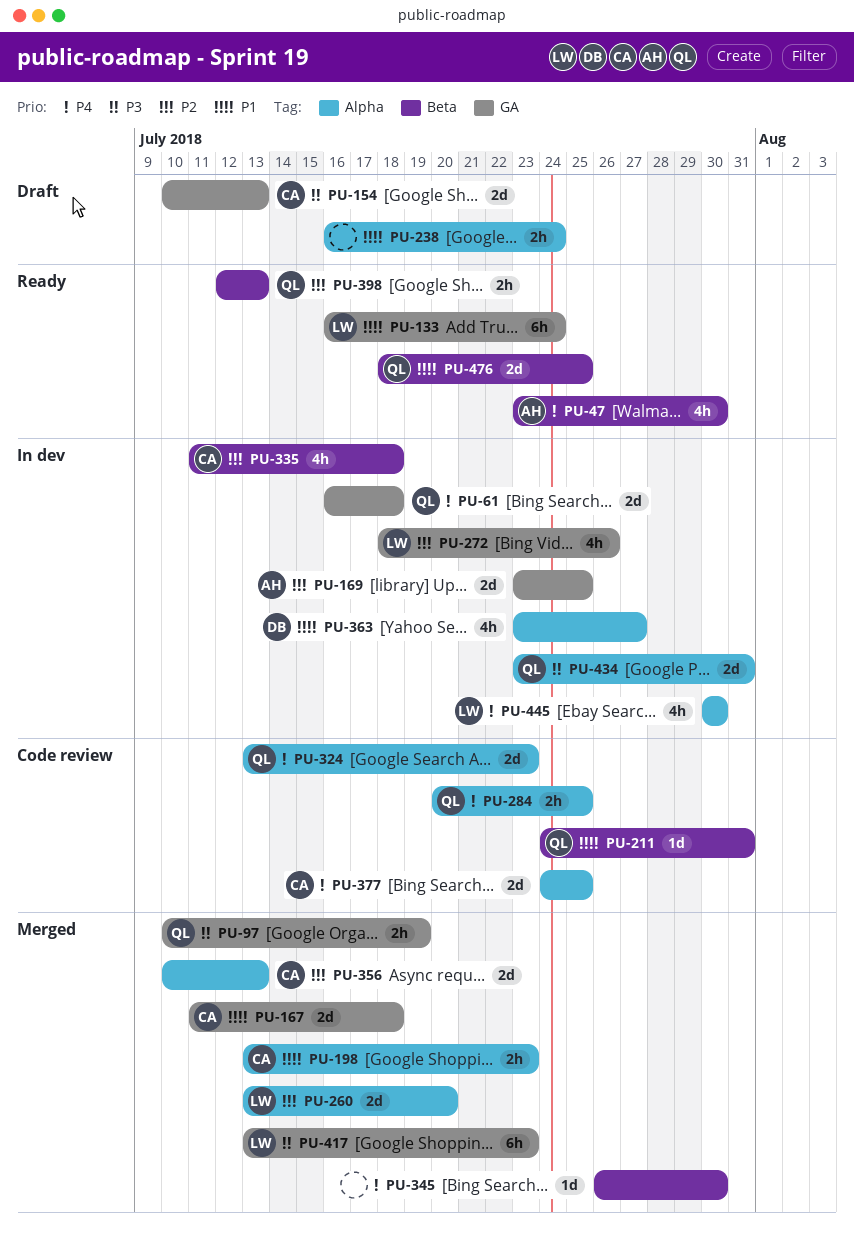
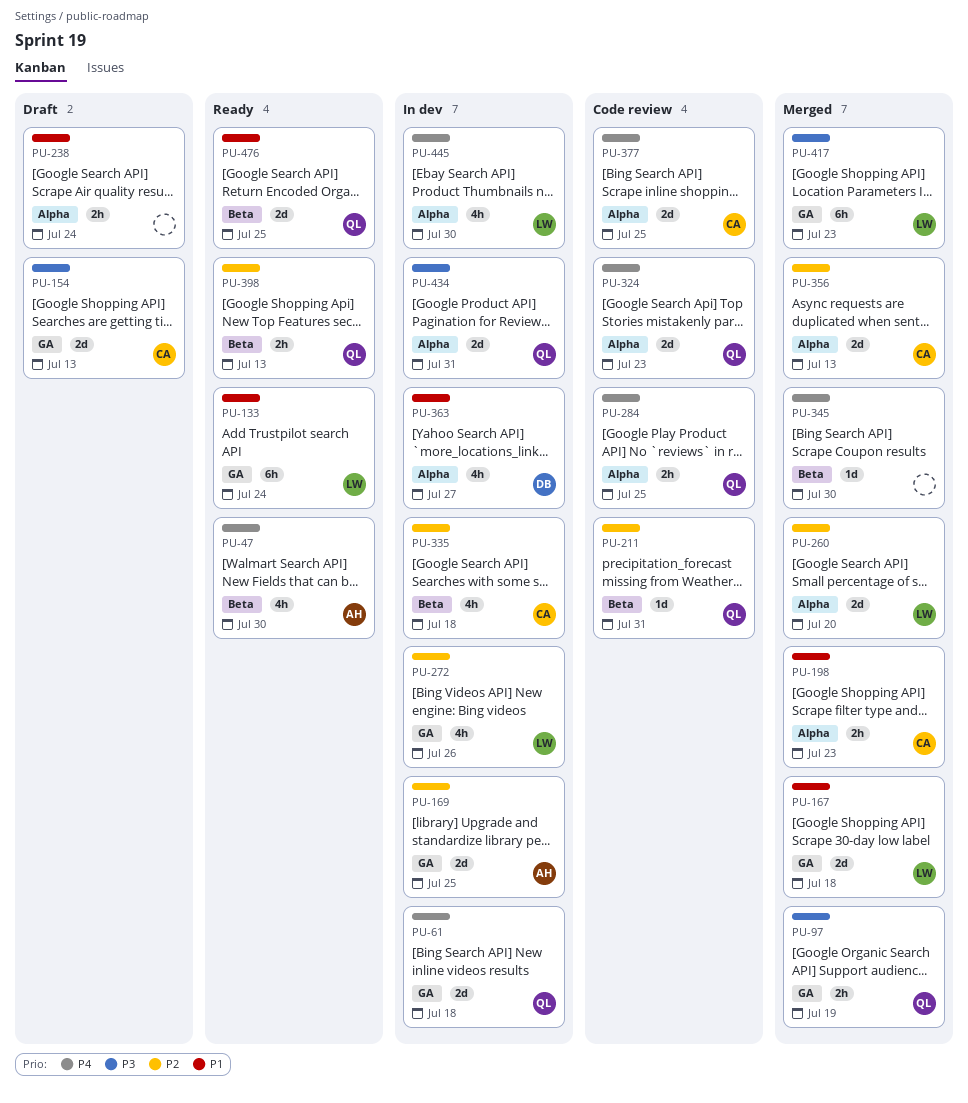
PU-167, owner: CA -> LW
PU-211, priority: P1 -> P2

